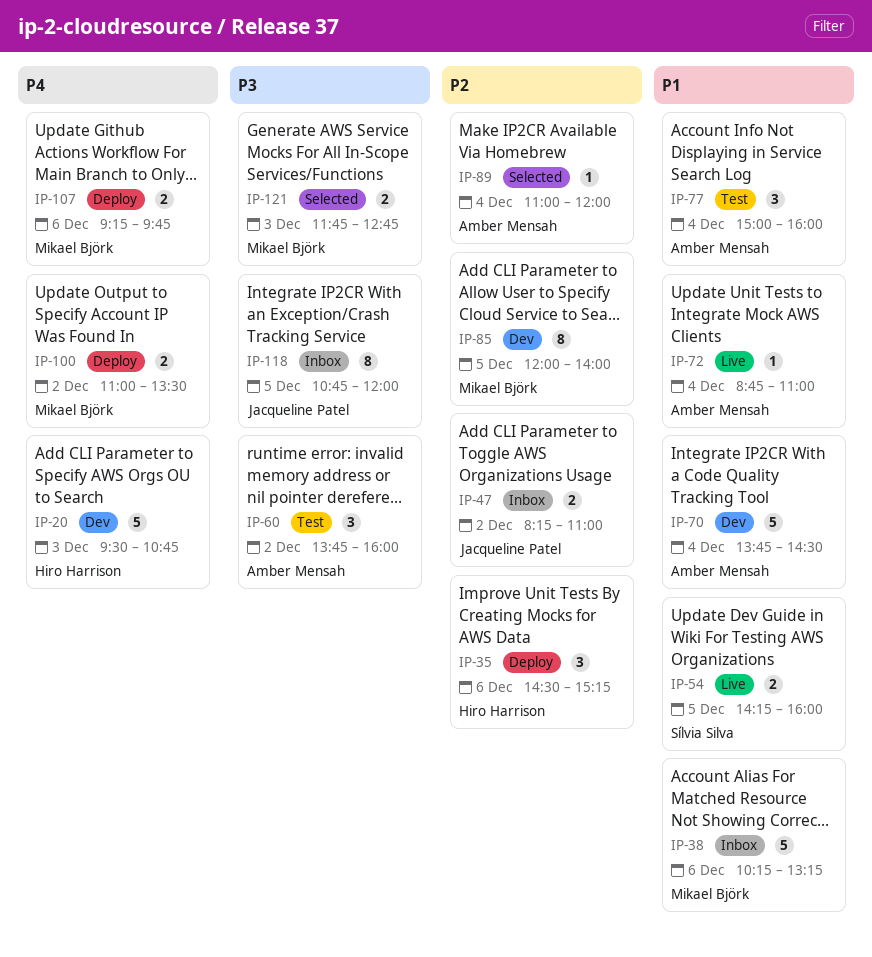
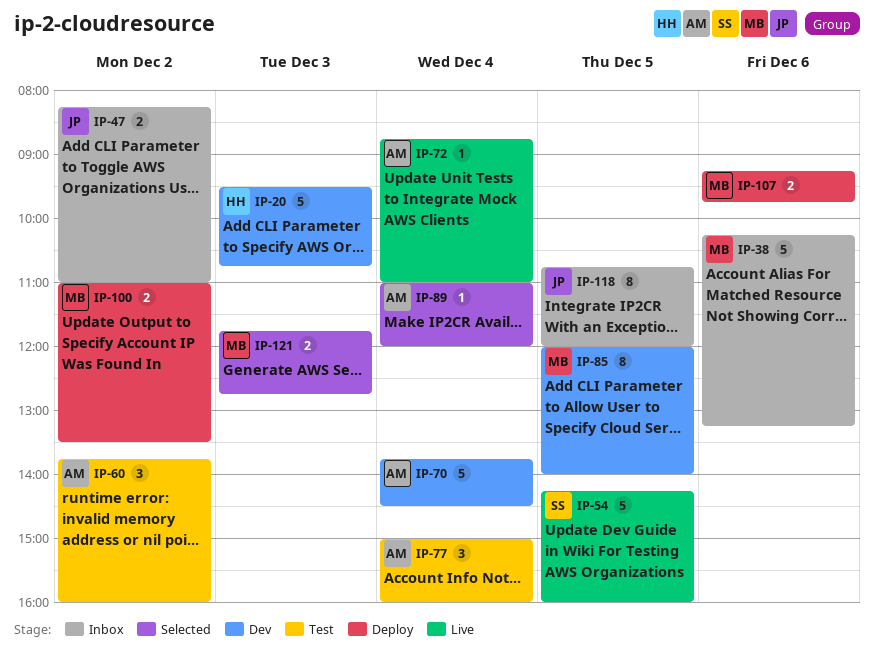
IP-35: present -> none
IP-54, estimate: 2 -> 5

